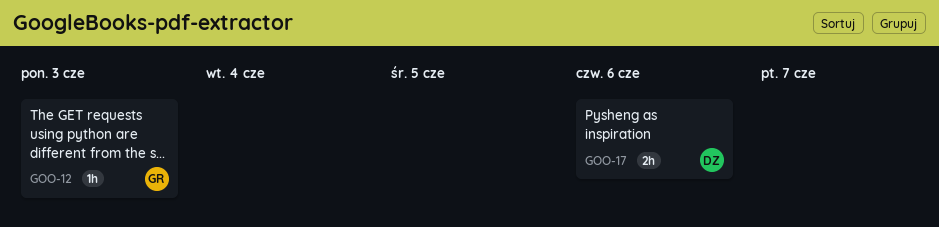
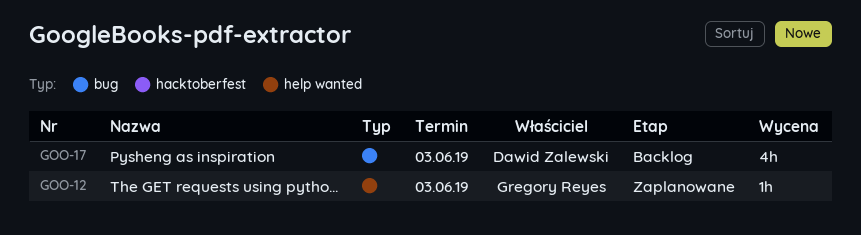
GOO-17, estimate: 2h -> 4h
GOO-17, due: Jun 6 -> Jun 3

